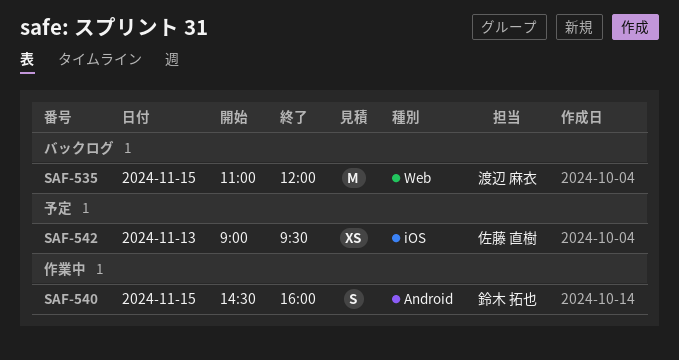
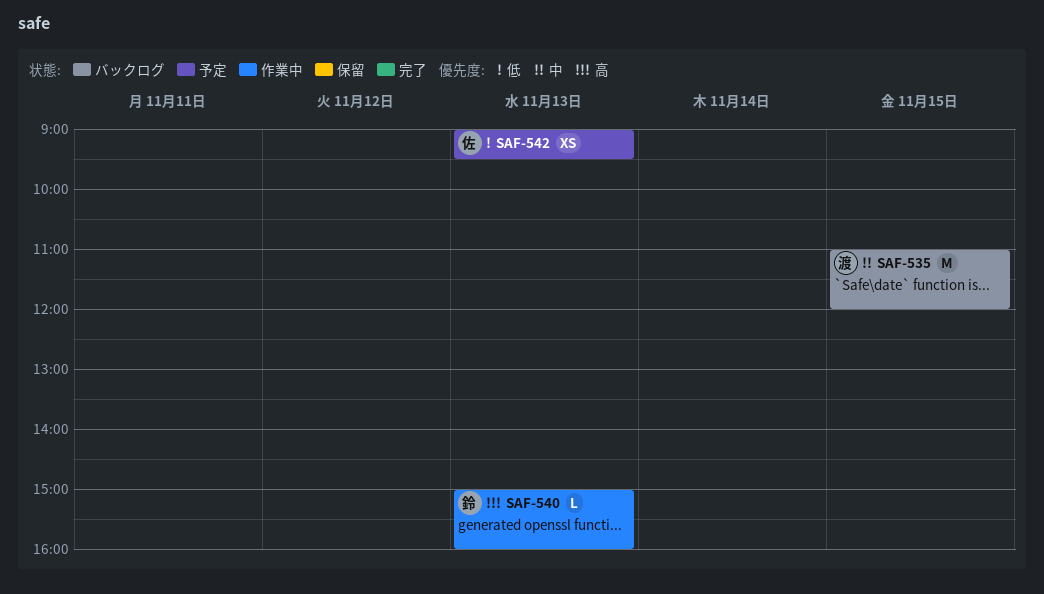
SAF-540, estimate: S -> L
SAF-540, day: Nov 15 -> Nov 13
SAF-540, begins: 14:30 -> 15:00

